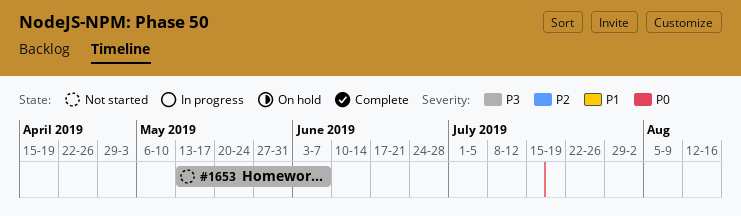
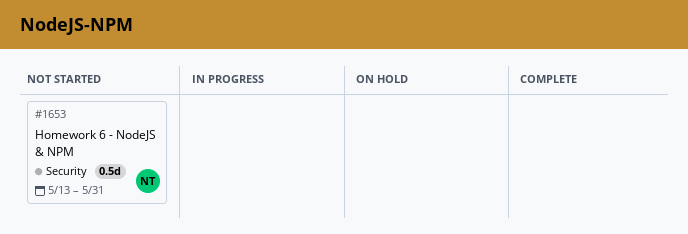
#1653, due: Jun 7 -> May 31

